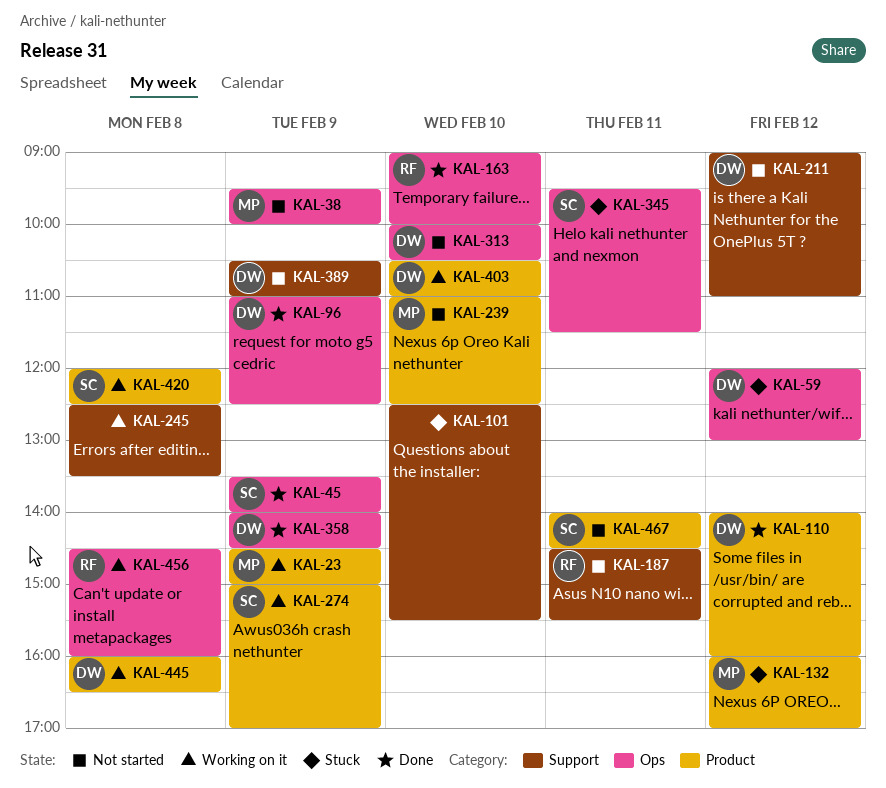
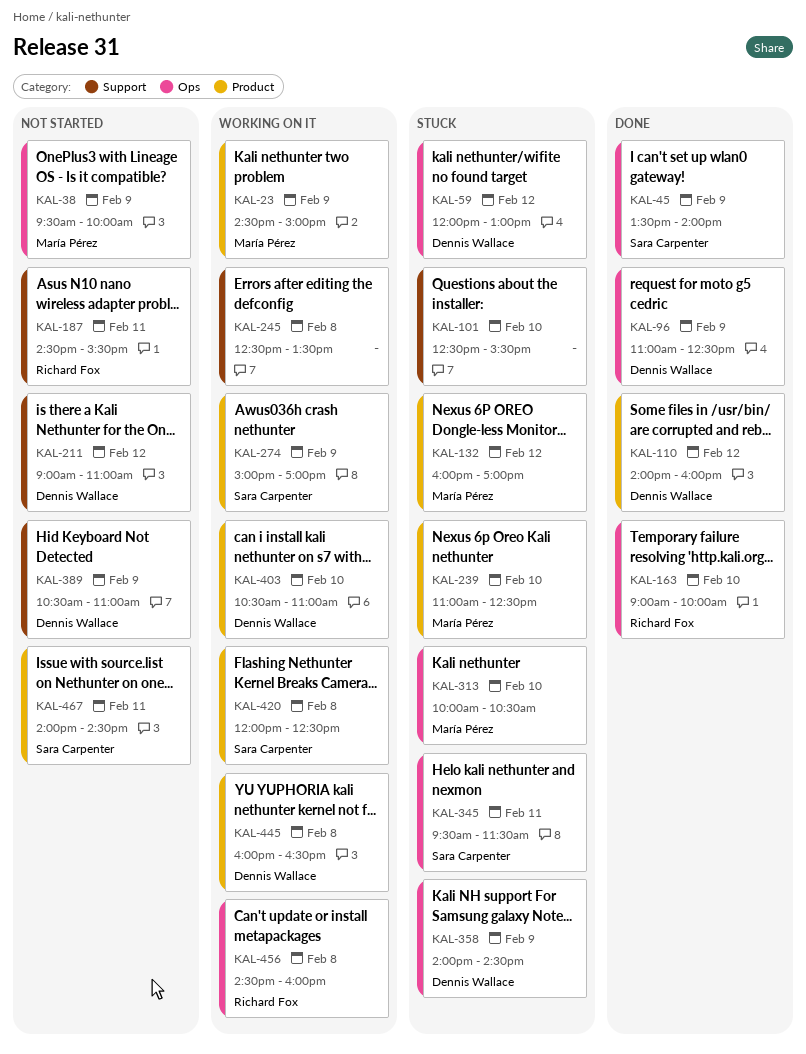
KAL-239, status: Not started -> Stuck
KAL-313, status: Not started -> Stuck
KAL-313, owner: Dennis Wallace -> María Pérez
KAL-358, status: Done -> Stuck

